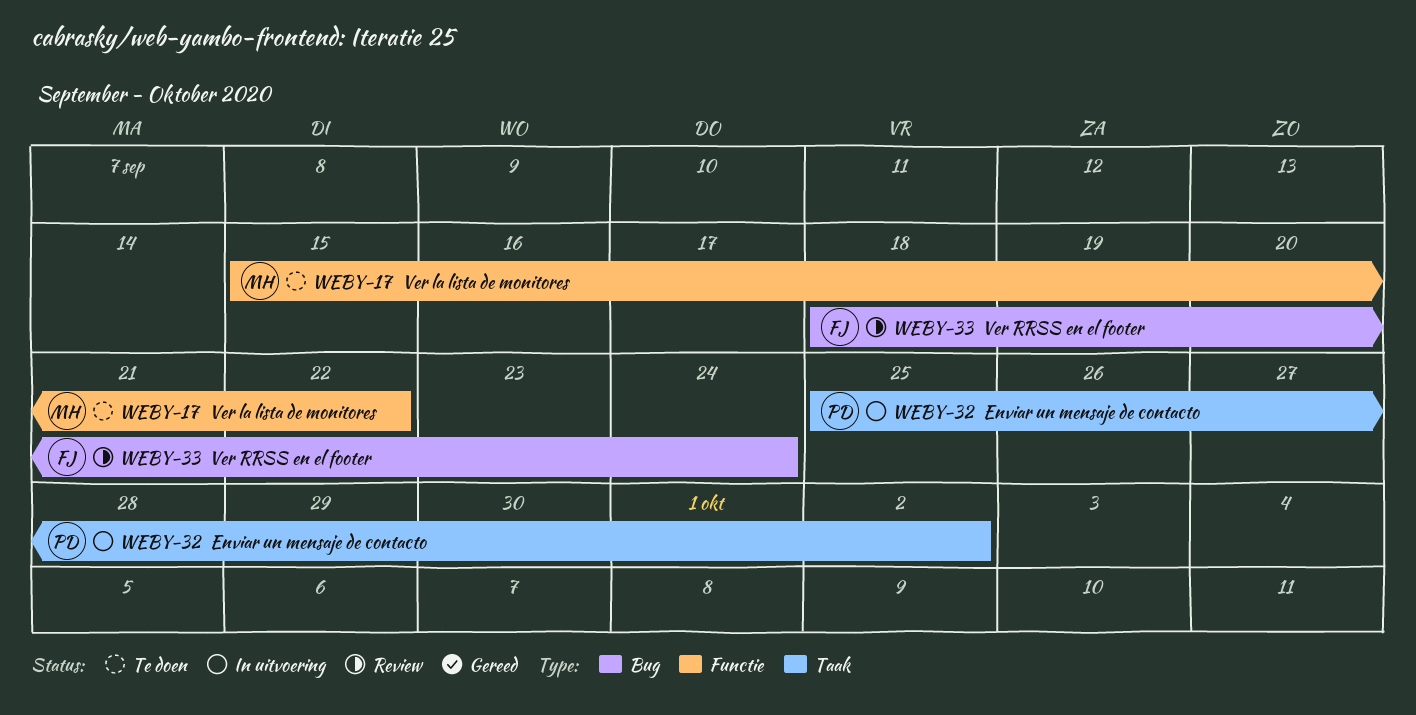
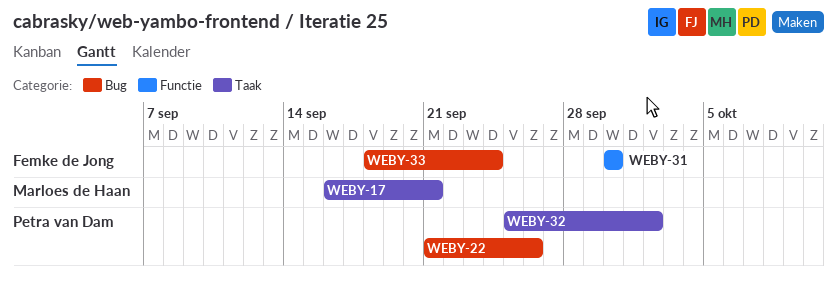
WEBY-17, label: Functie -> Taak
WEBY-17, start: Sep 15 -> Sep 16
WEBY-17, due: Sep 22 -> Sep 21
WEBY-22: none -> present
WEBY-31: none -> present

